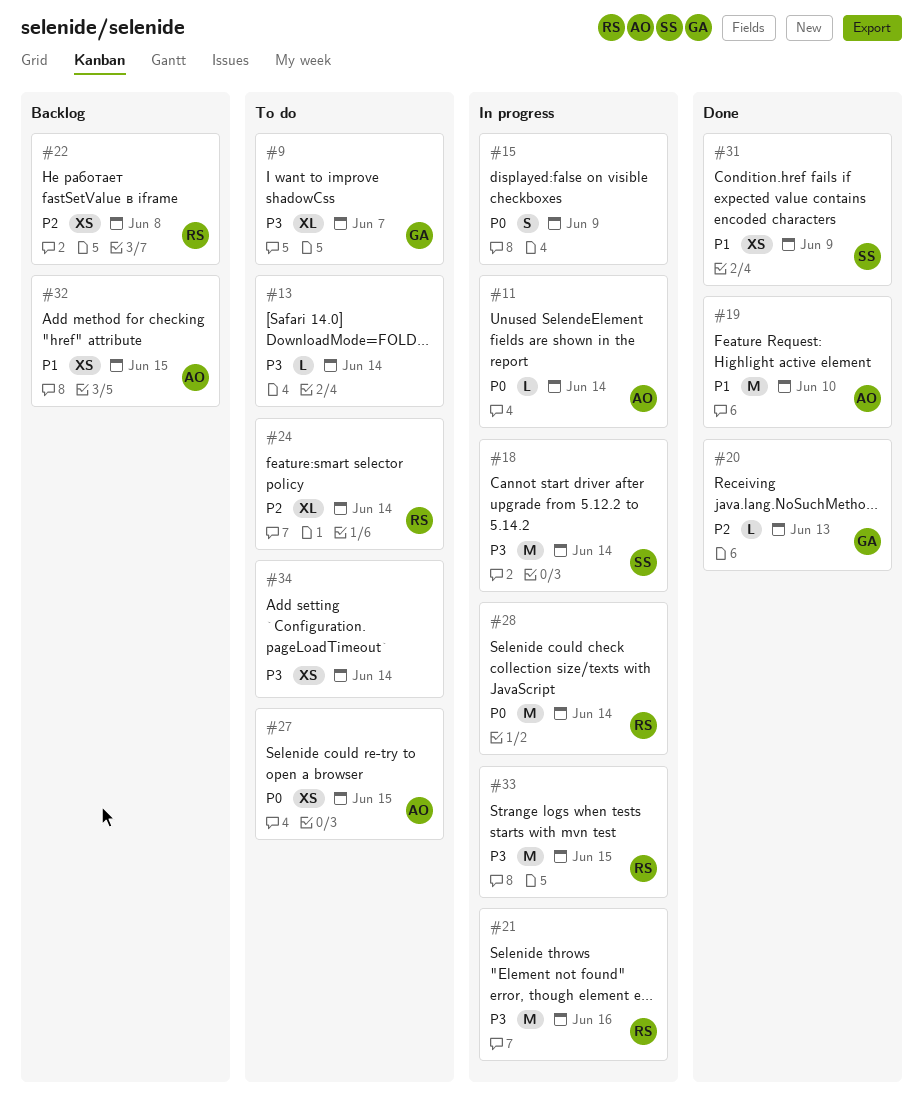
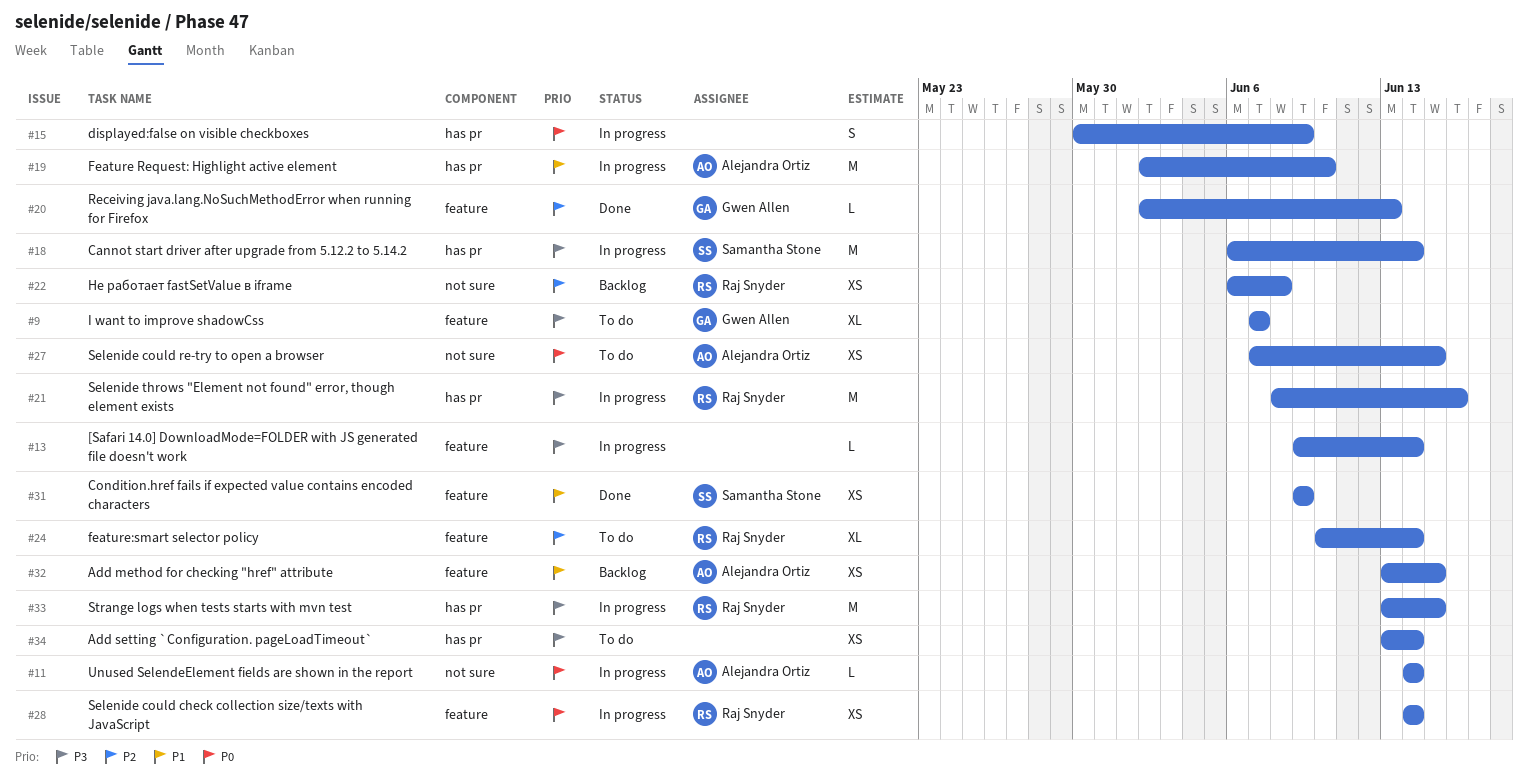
#13, status: To do -> In progress
#19, status: Done -> In progress
#28, estimate: M -> XS

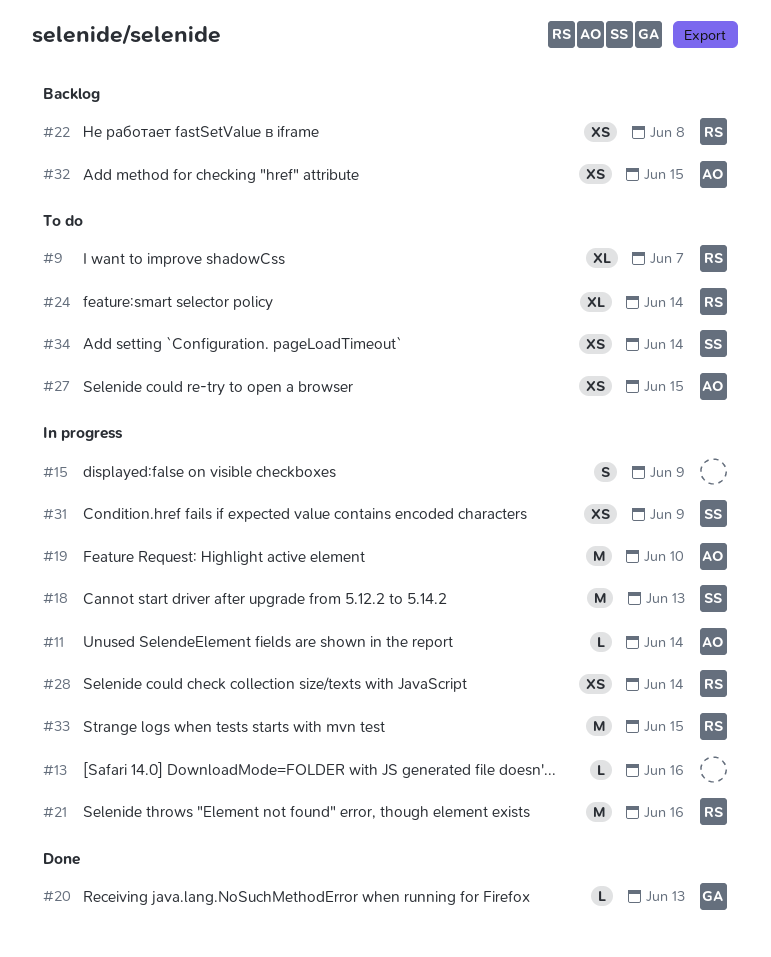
#9, owner: Gwen Allen -> Raj Snyder
#13, due: Jun 14 -> Jun 16
#18, due: Jun 14 -> Jun 13
#31, status: Done -> In progress
#34, owner: none -> Samantha Stone

